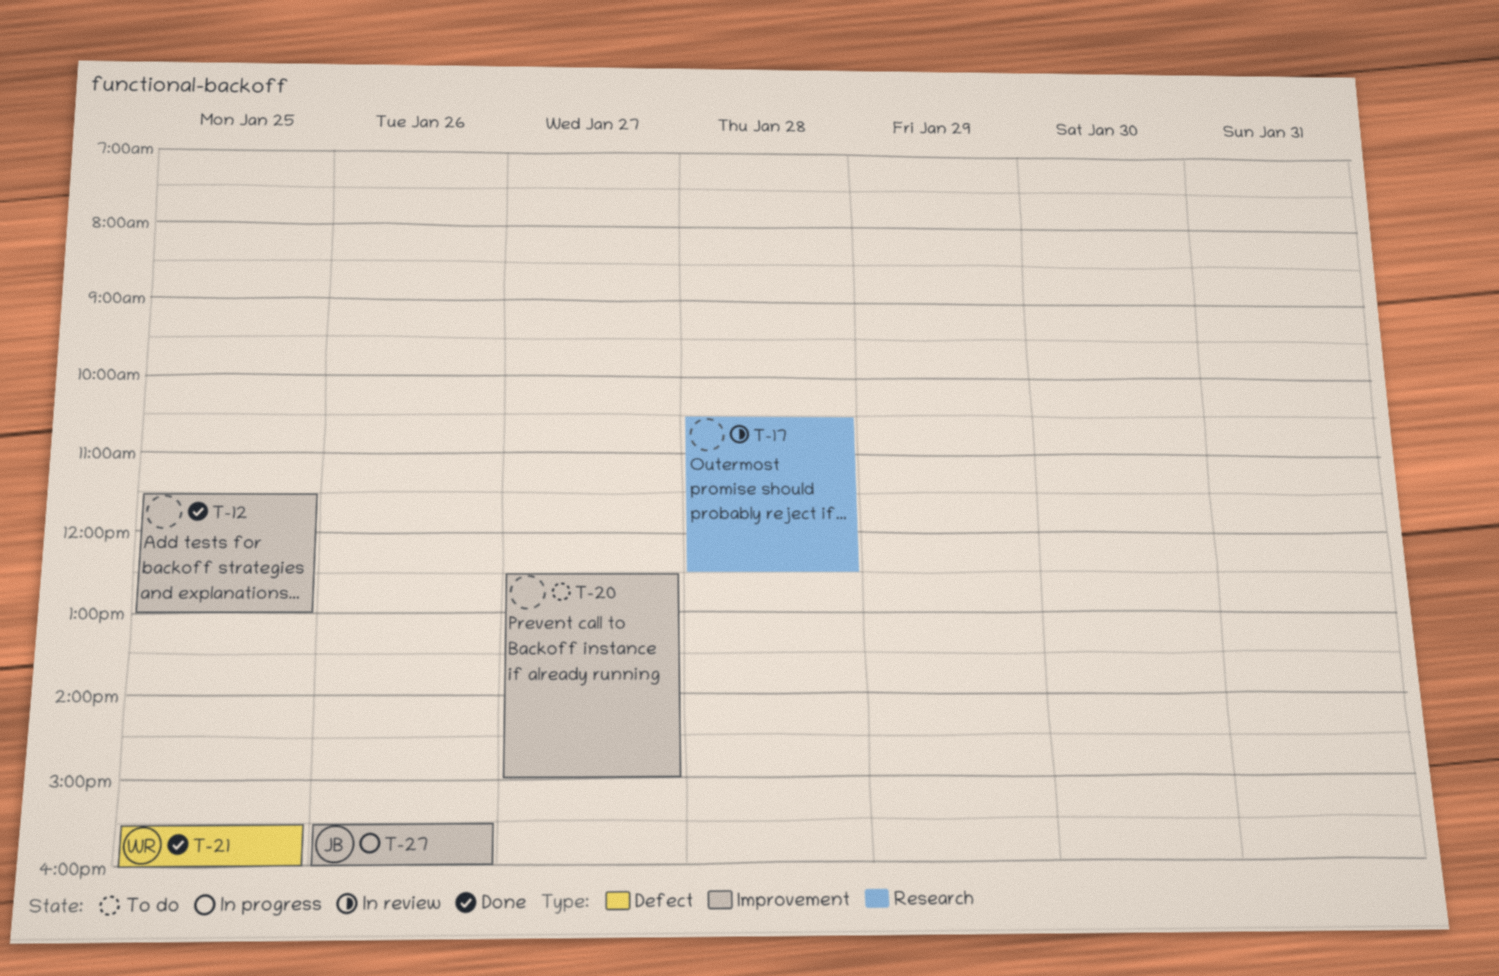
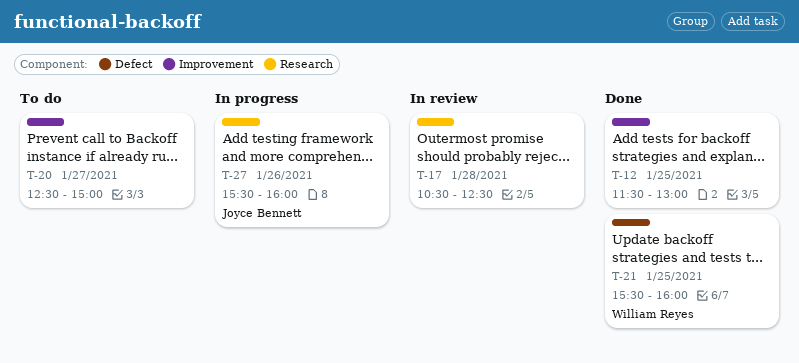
T-27, label: Improvement -> Research

